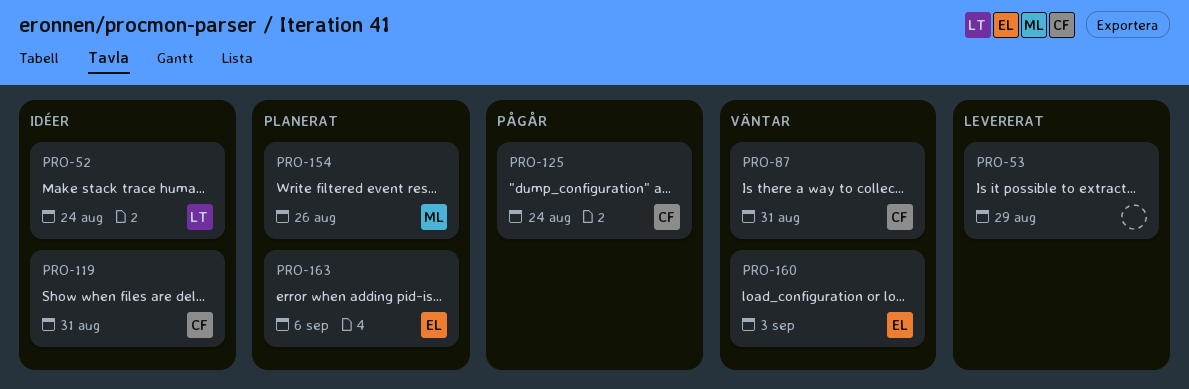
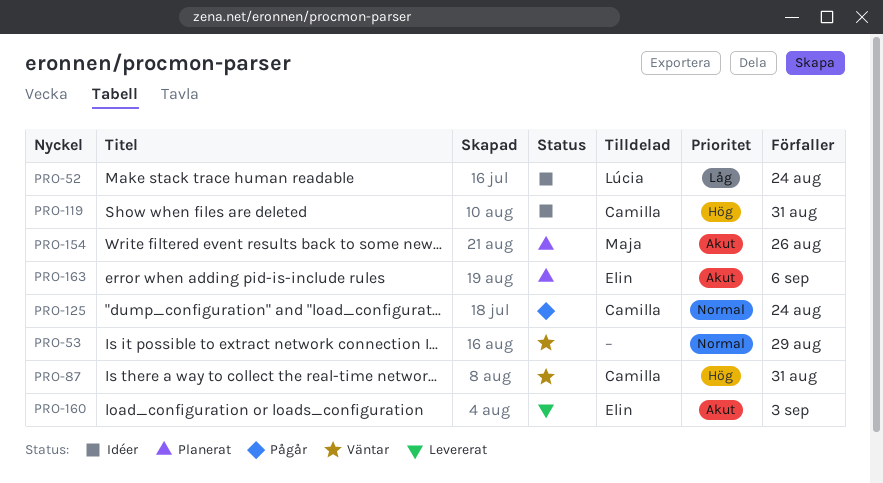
PRO-53, status: Levererat -> Väntar
PRO-160, status: Väntar -> Levererat

